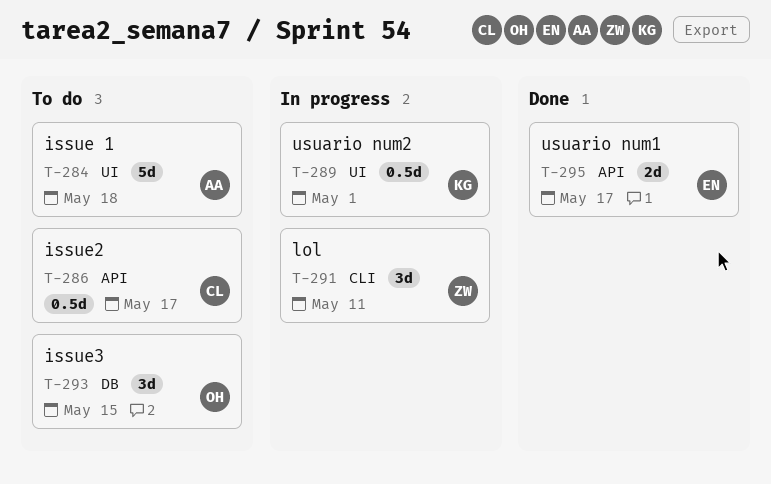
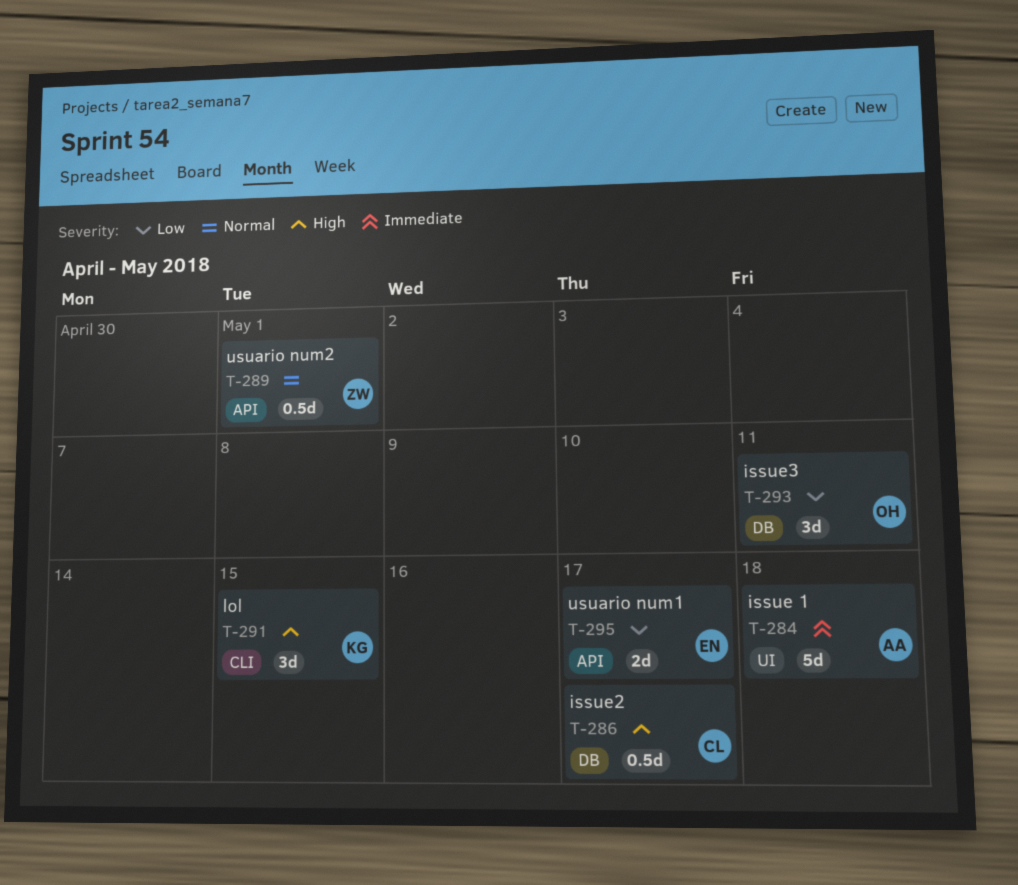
T-286, label: API -> DB
T-289, owner: KG -> ZW
T-289, label: UI -> API
T-291, owner: ZW -> KG
T-291, due: May 11 -> May 15
T-293, due: May 15 -> May 11

